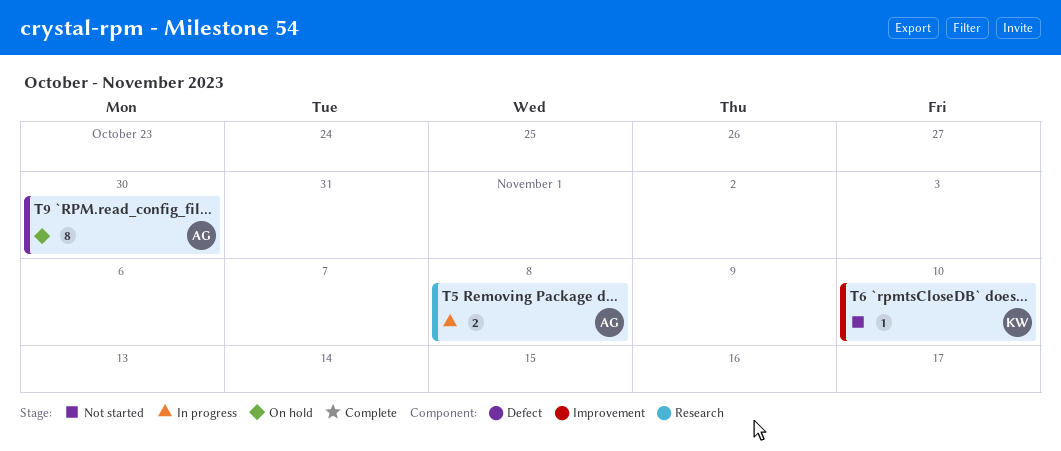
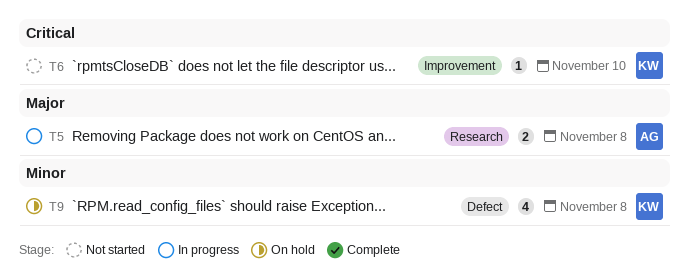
T9, owner: AG -> KW
T9, estimate: 8 -> 4
T9, due: Oct 30 -> Nov 8

